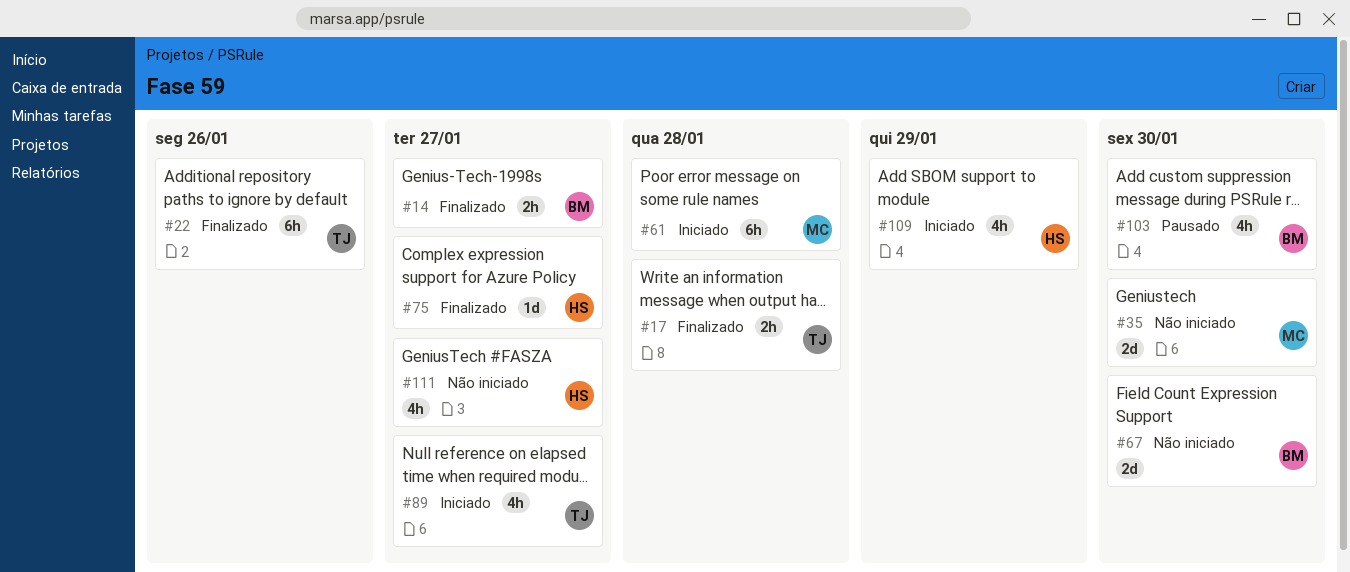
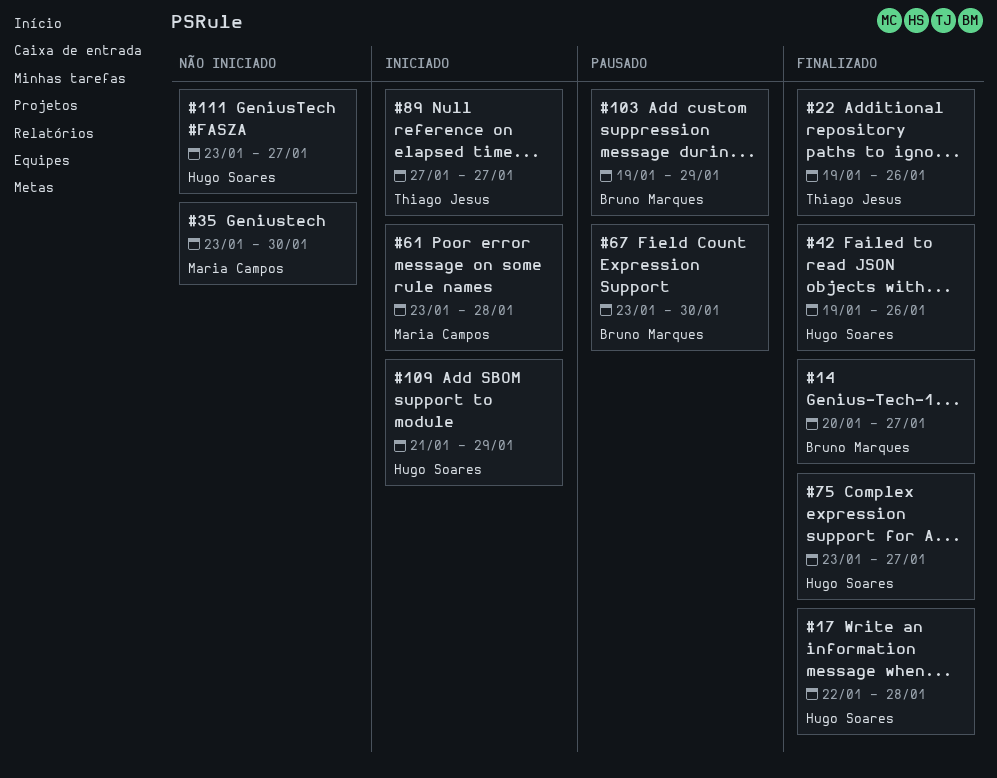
#17, owner: Thiago Jesus -> Hugo Soares
#42: none -> present
#67, status: Não iniciado -> Pausado
#103, due: Jan 30 -> Jan 29

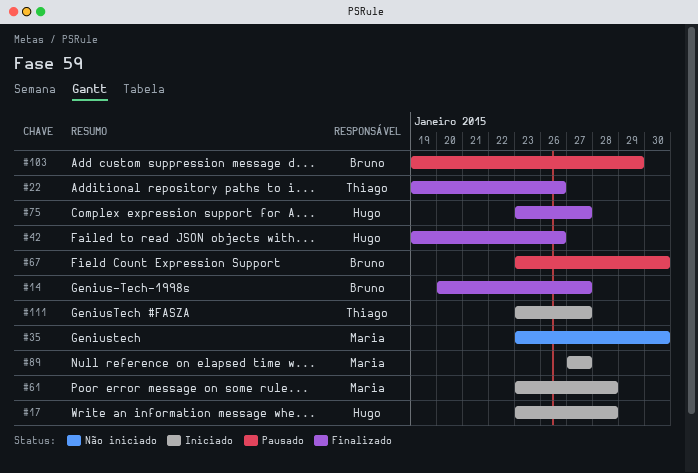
#17, status: Finalizado -> Iniciado
#17, start: Jan 22 -> Jan 23
#89, owner: Thiago Jesus -> Maria Campos
#109: present -> none
#111, status: Não iniciado -> Iniciado
#111, owner: Hugo Soares -> Thiago Jesus

